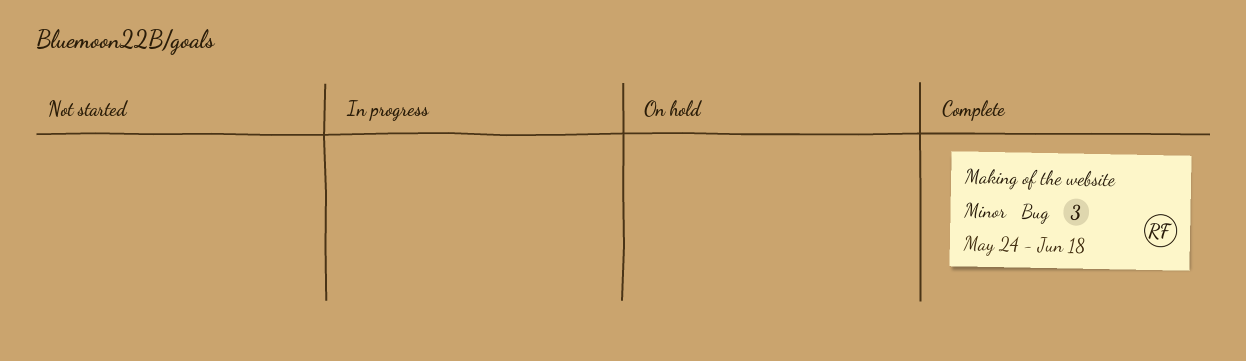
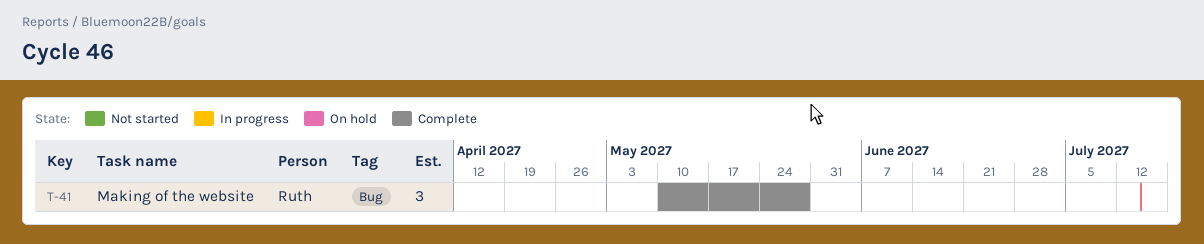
Making of the website, start: May 24 -> May 10
Making of the website, due: Jun 18 -> May 28

